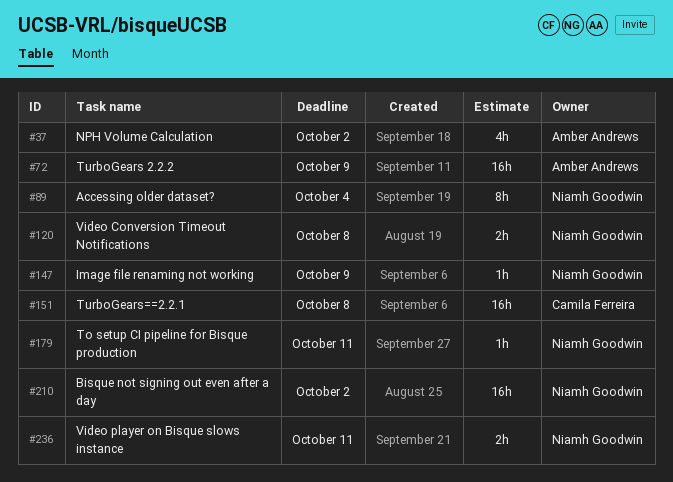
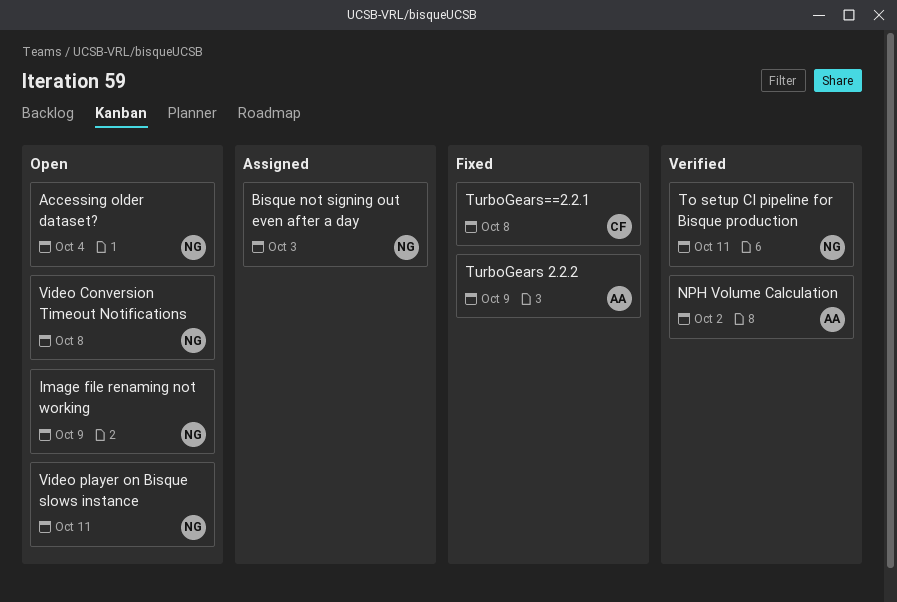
Bisque not signing out even after a day, due: Oct 2 -> Oct 3

